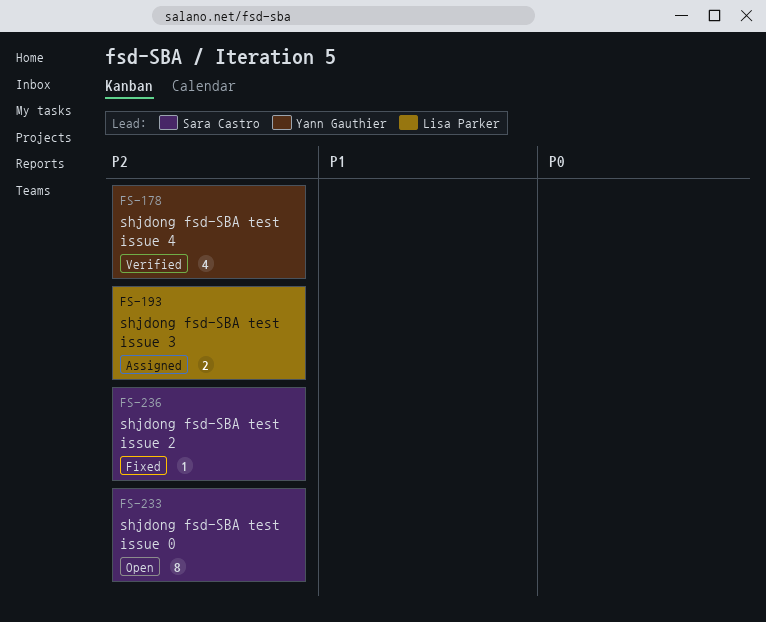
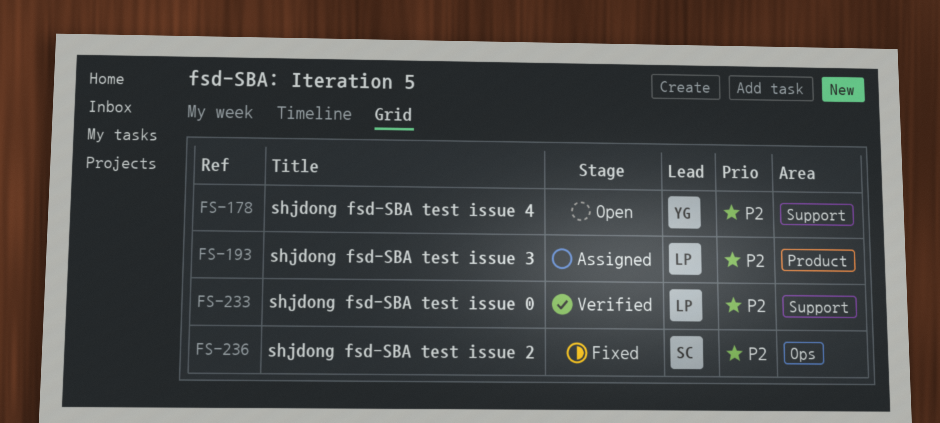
FS-178, status: Verified -> Open
FS-233, status: Open -> Verified
FS-233, owner: Sara Castro -> Lisa Parker

